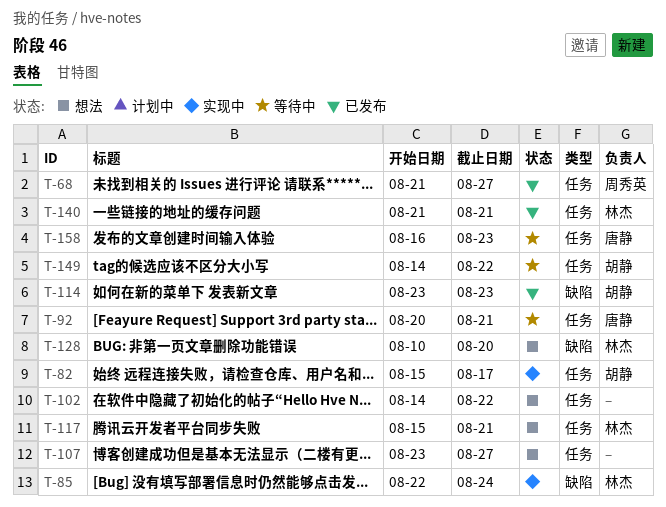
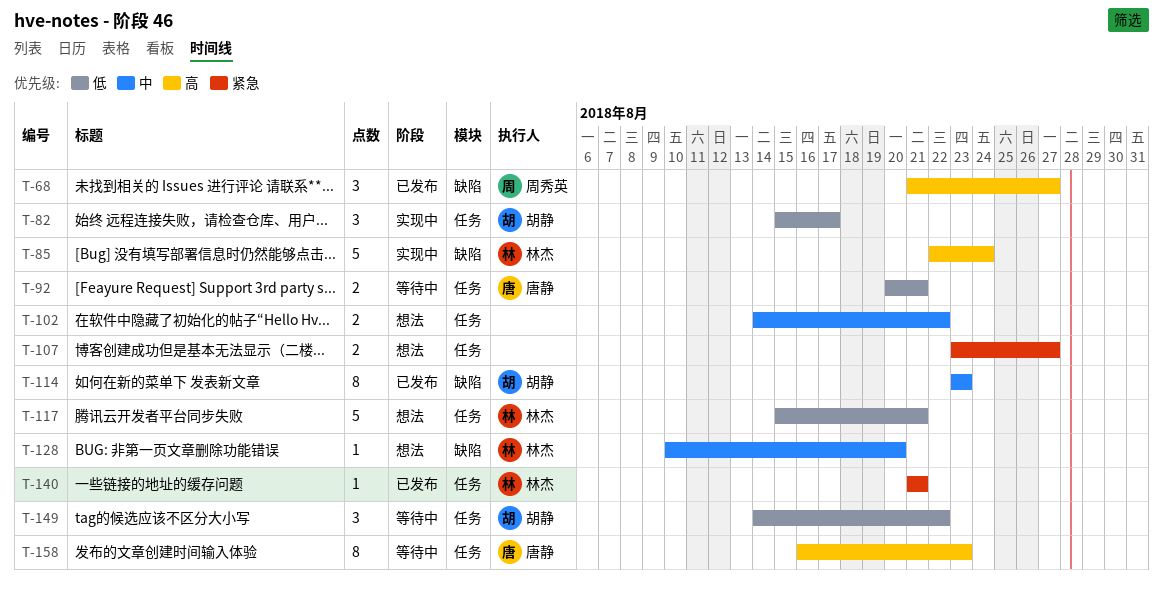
T-68, label: 任务 -> 缺陷

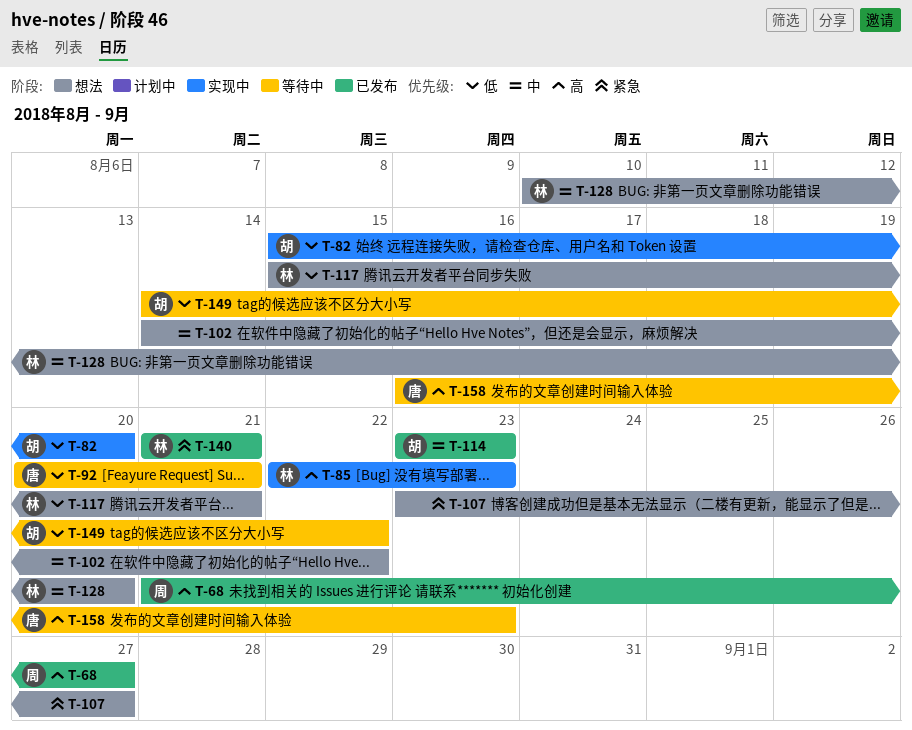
T-82, due: Aug 17 -> Aug 20
T-85, due: Aug 24 -> Aug 23

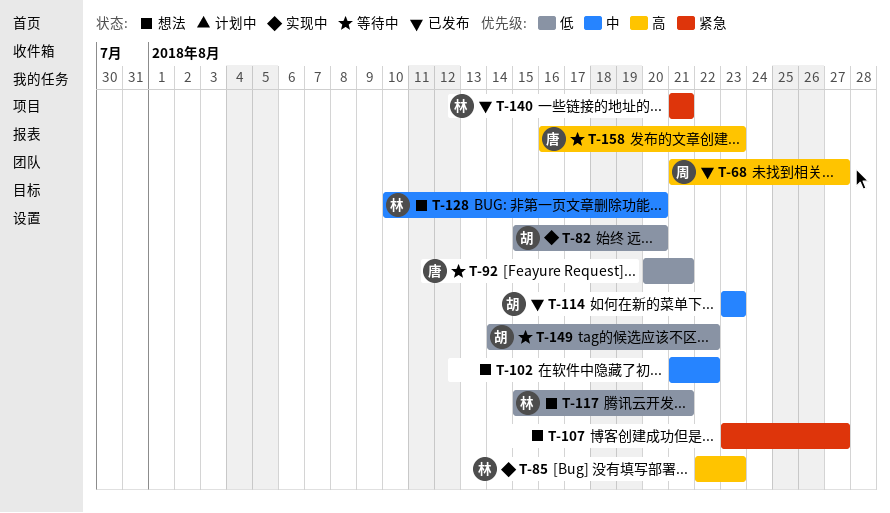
T-102, start: Aug 14 -> Aug 21

